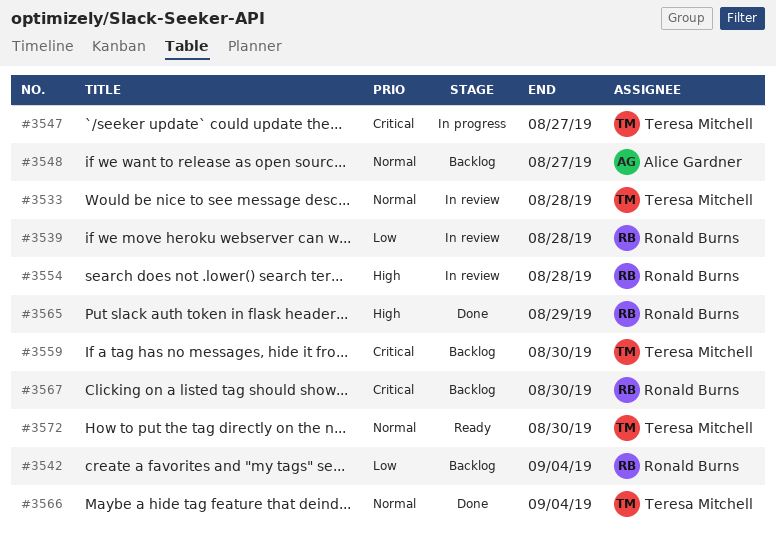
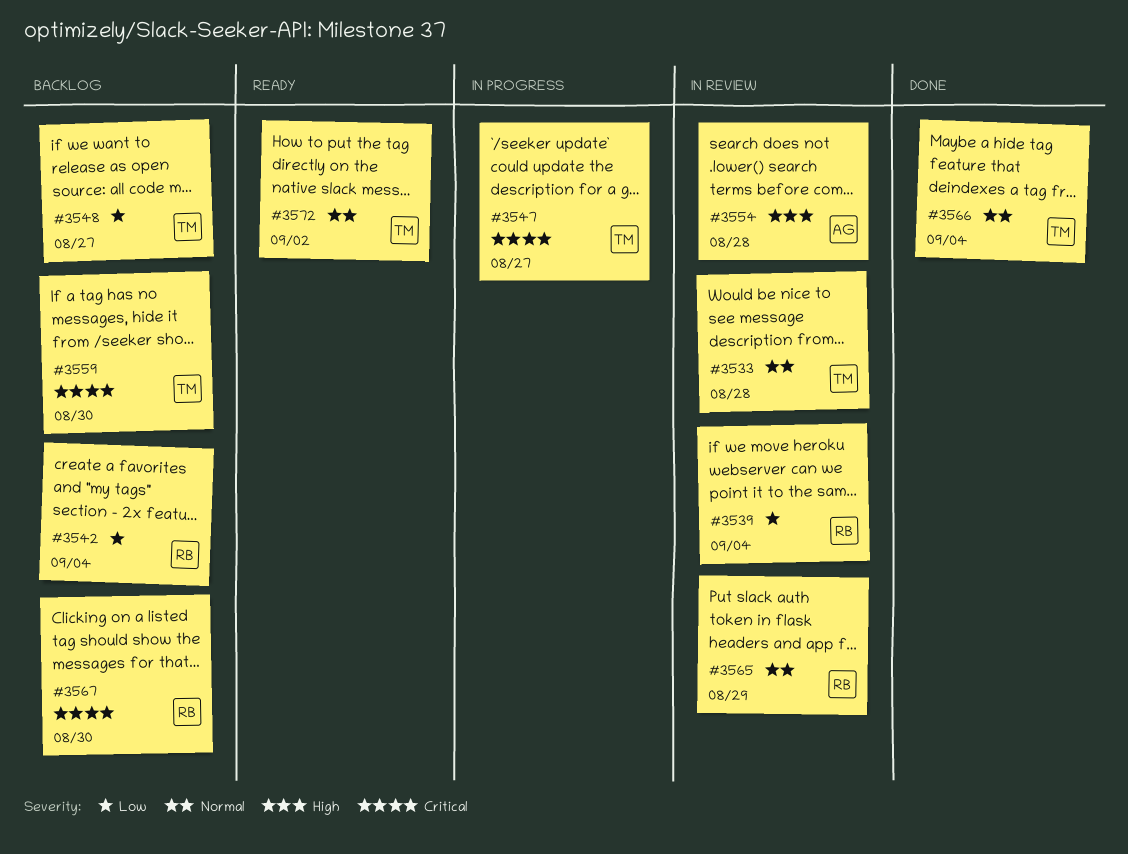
#3539, due: Aug 28 -> Sep 4
#3548, owner: Alice Gardner -> Teresa Mitchell
#3548, priority: Normal -> Low
#3554, owner: Ronald Burns -> Alice Gardner
#3565, status: Done -> In review
#3565, priority: High -> Normal
#3572, due: Aug 30 -> Sep 2

